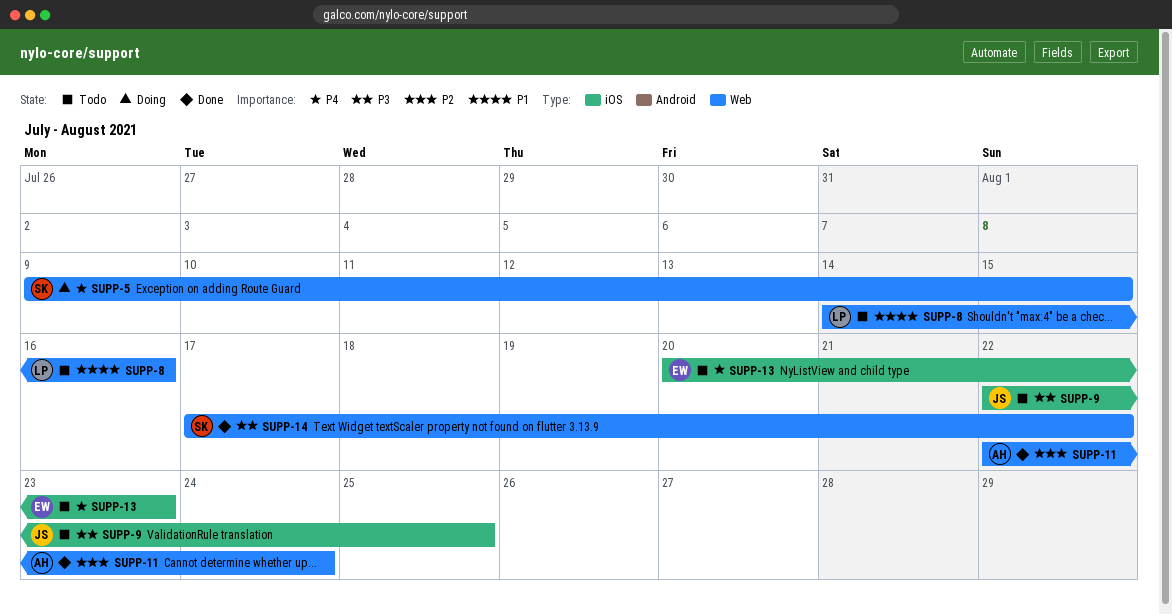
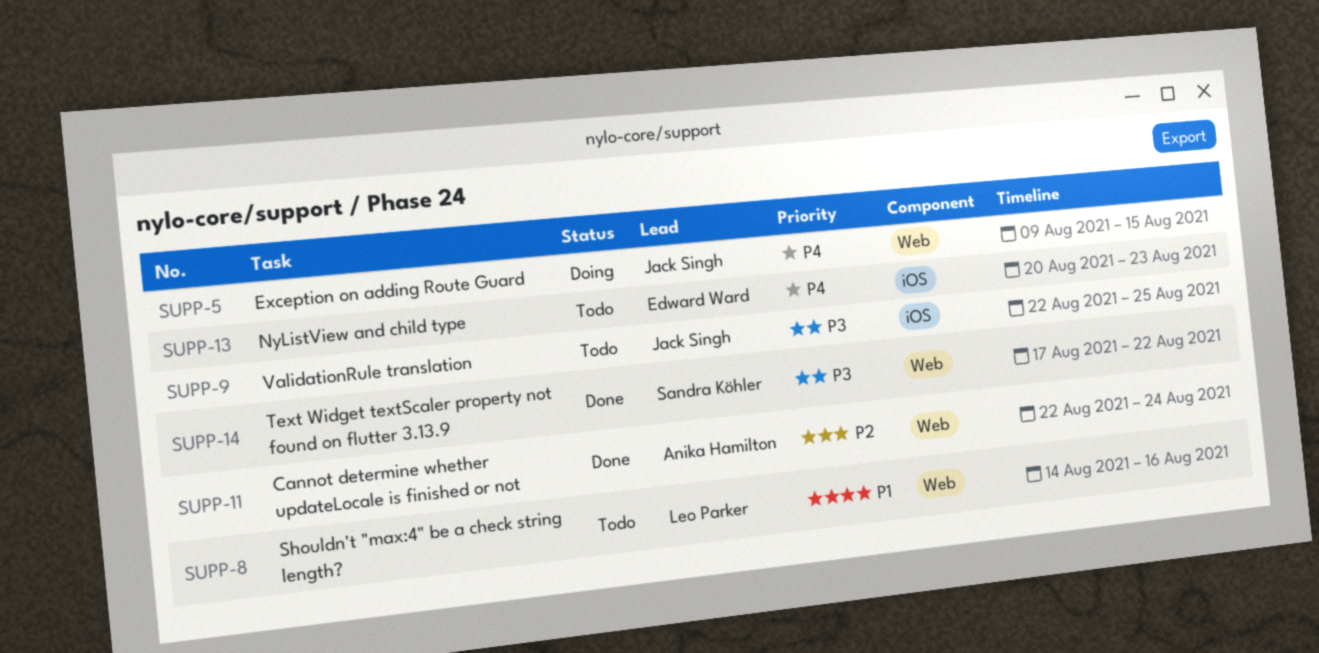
SUPP-5, owner: Sandra Köhler -> Jack Singh

